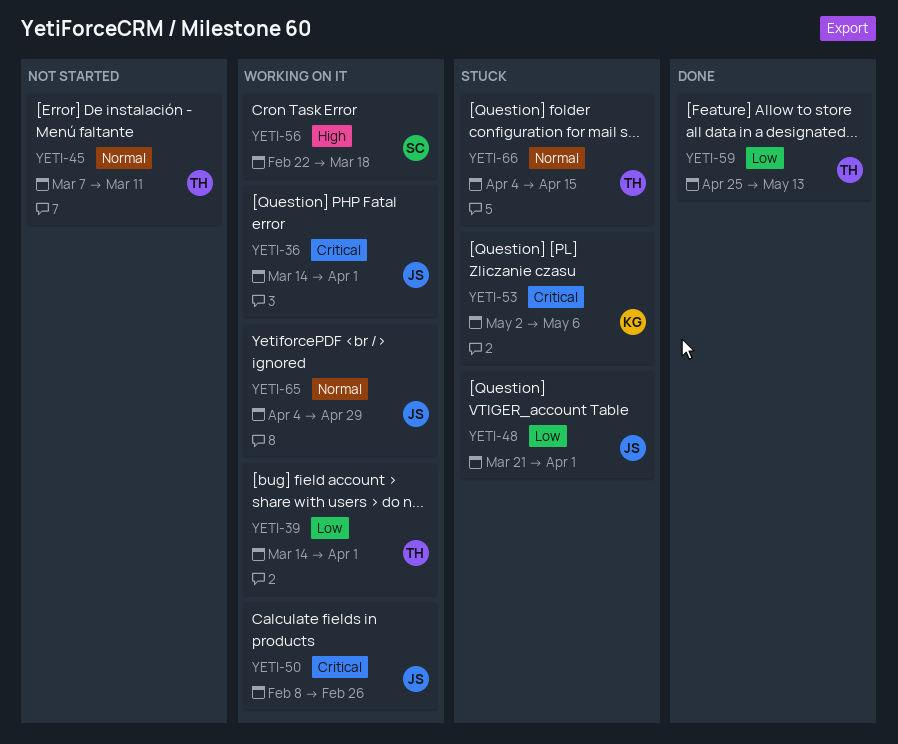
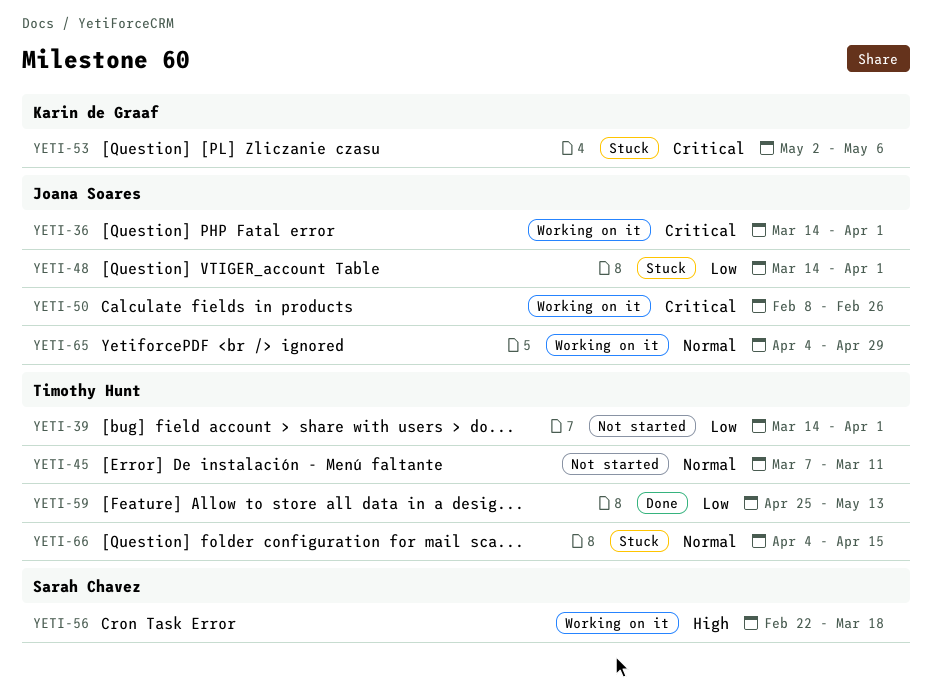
YETI-39, status: Working on it -> Not started
YETI-48, start: Mar 21 -> Mar 14

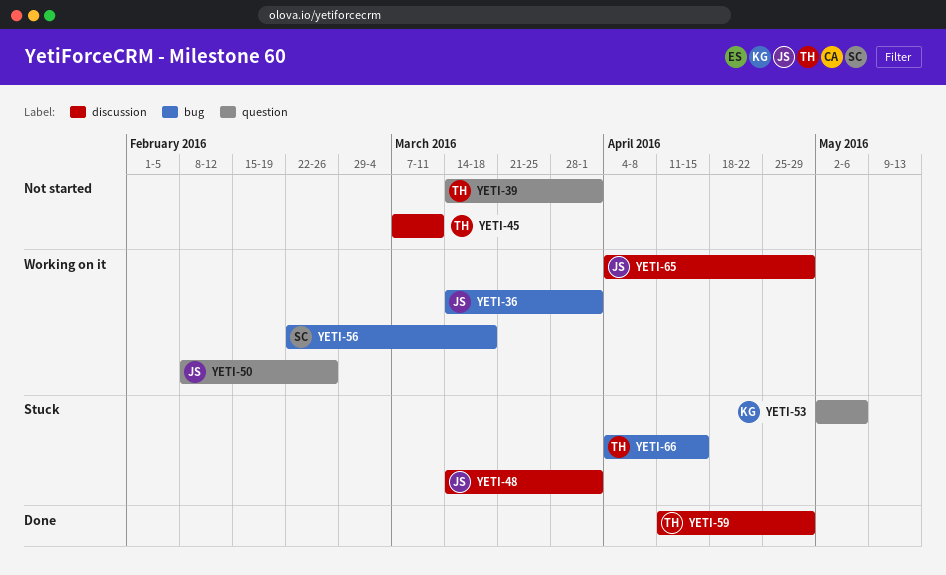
YETI-59, start: Apr 25 -> Apr 11
YETI-59, due: May 13 -> Apr 29

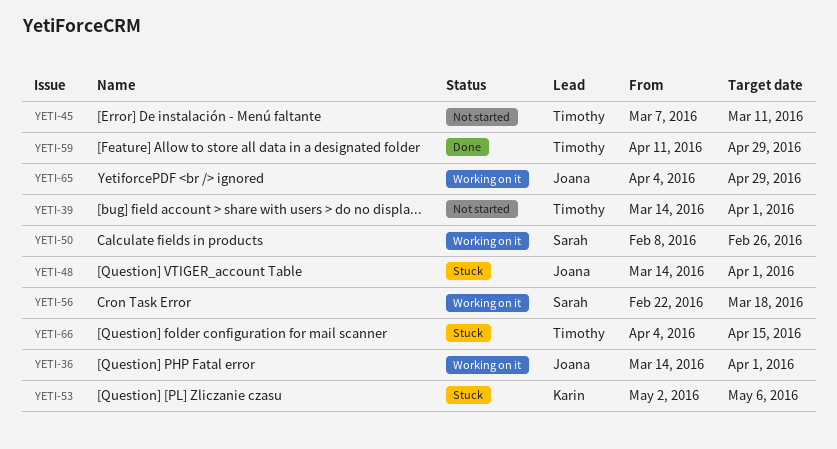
YETI-50, owner: Joana -> Sarah

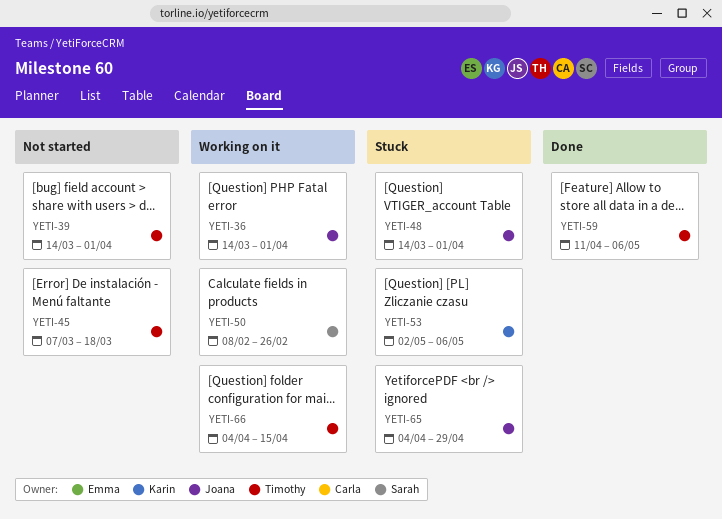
YETI-45, due: Mar 11 -> Mar 18
YETI-56: present -> none
YETI-59, due: Apr 29 -> May 6
YETI-65, status: Working on it -> Stuck
YETI-66, status: Stuck -> Working on it

